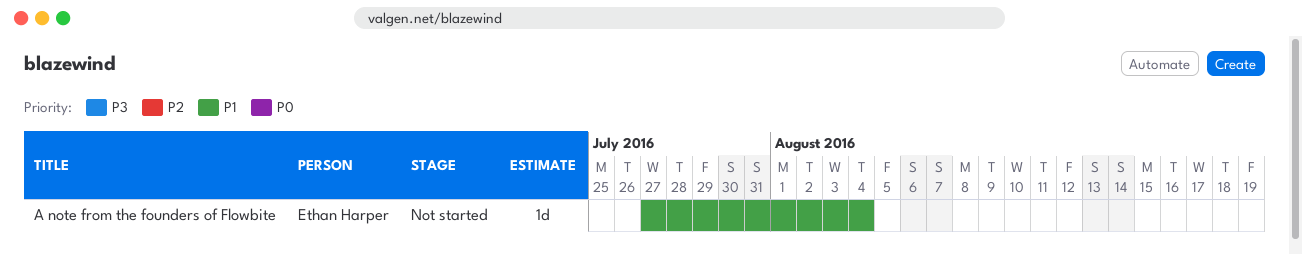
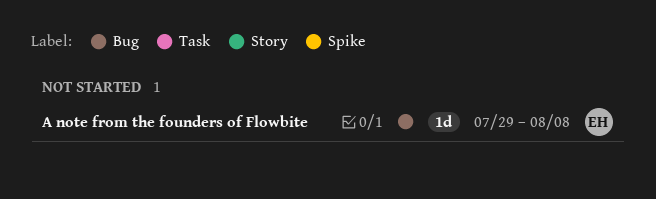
A note from the founders of Flowbite, start: Jul 27 -> Jul 29
A note from the founders of Flowbite, due: Aug 4 -> Aug 8

